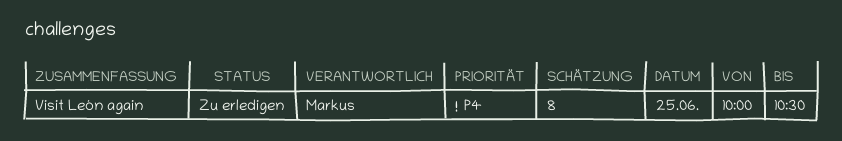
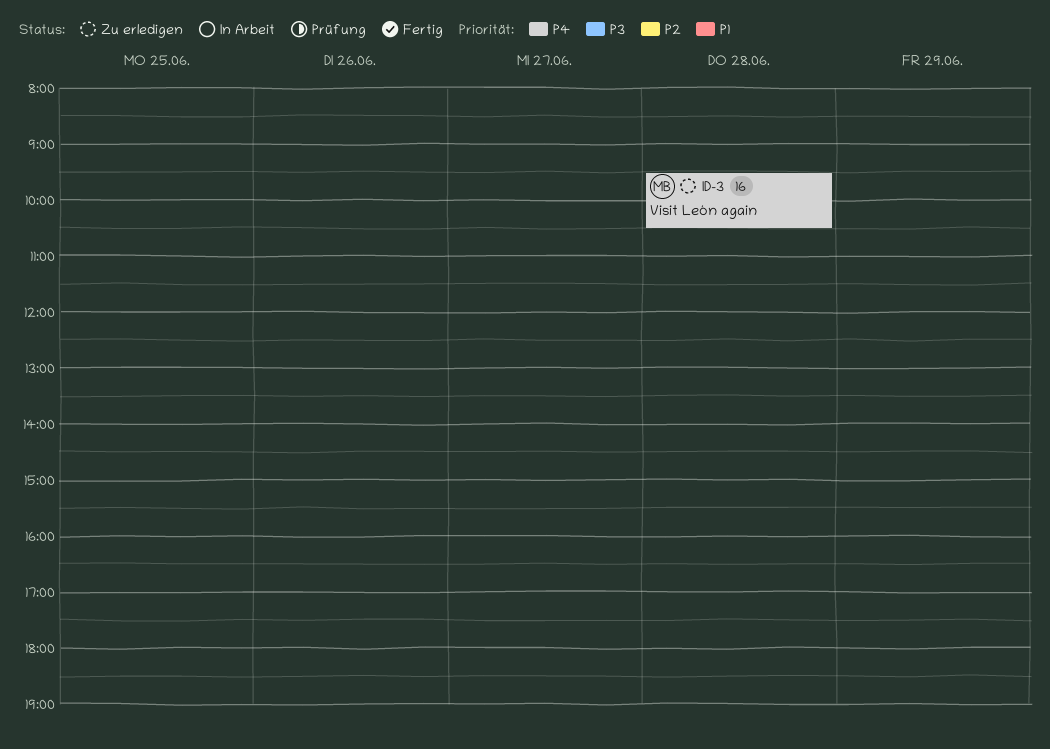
Visit León again, estimate: 8 -> 16
Visit León again, day: Jun 25 -> Jun 28
Visit León again, begins: 10:00 -> 09:30

